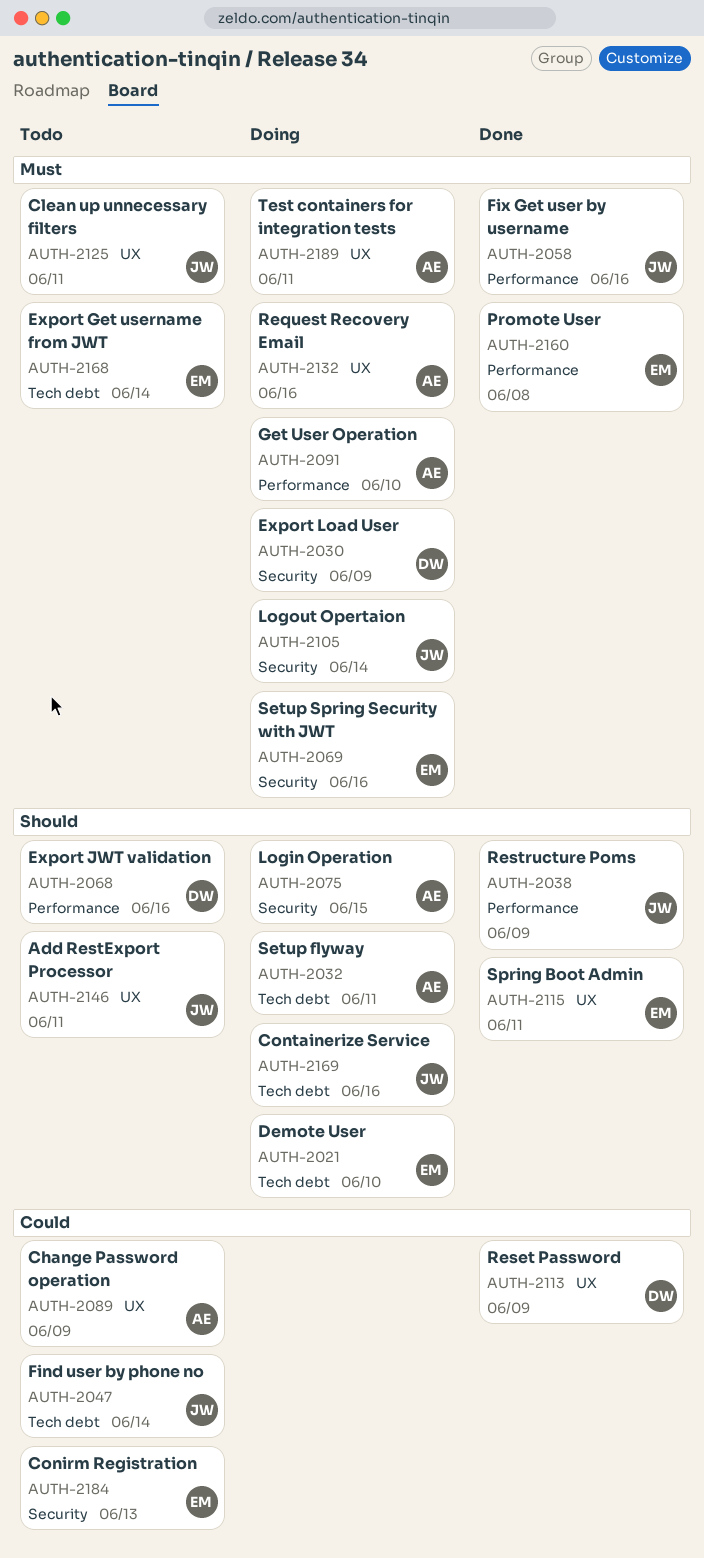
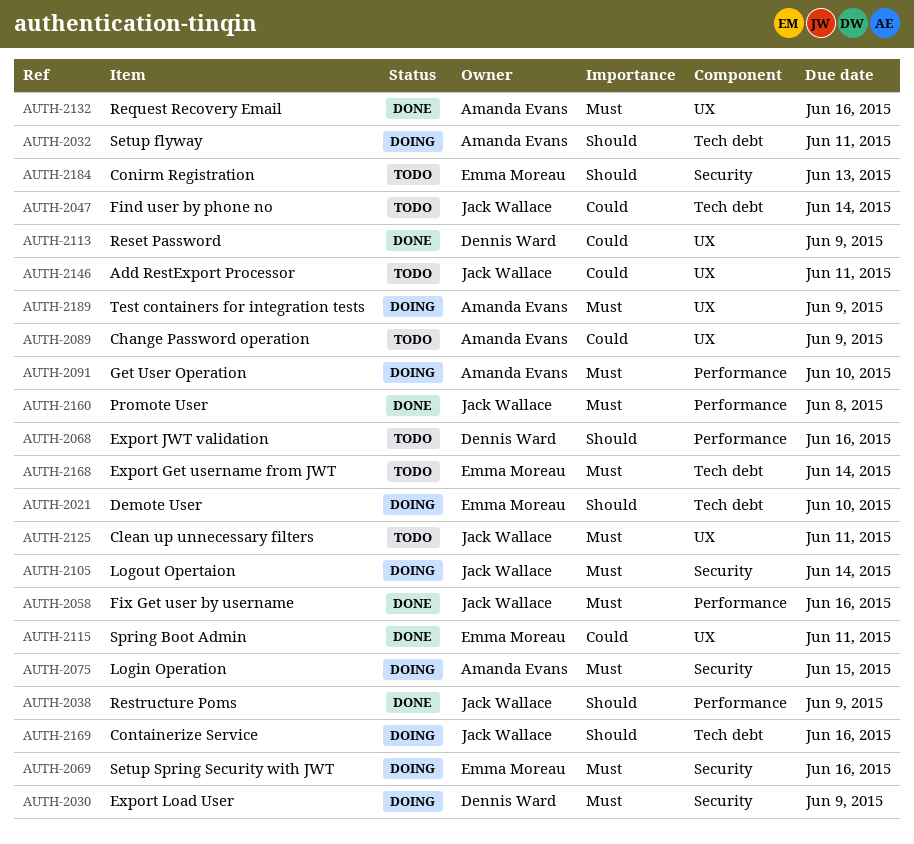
AUTH-2075, priority: Should -> Must
AUTH-2115, priority: Should -> Could
AUTH-2132, status: Doing -> Done
AUTH-2146, priority: Should -> Could
AUTH-2160, owner: Emma Moreau -> Jack Wallace
AUTH-2184, priority: Could -> Should
AUTH-2189, due: Jun 11 -> Jun 9

